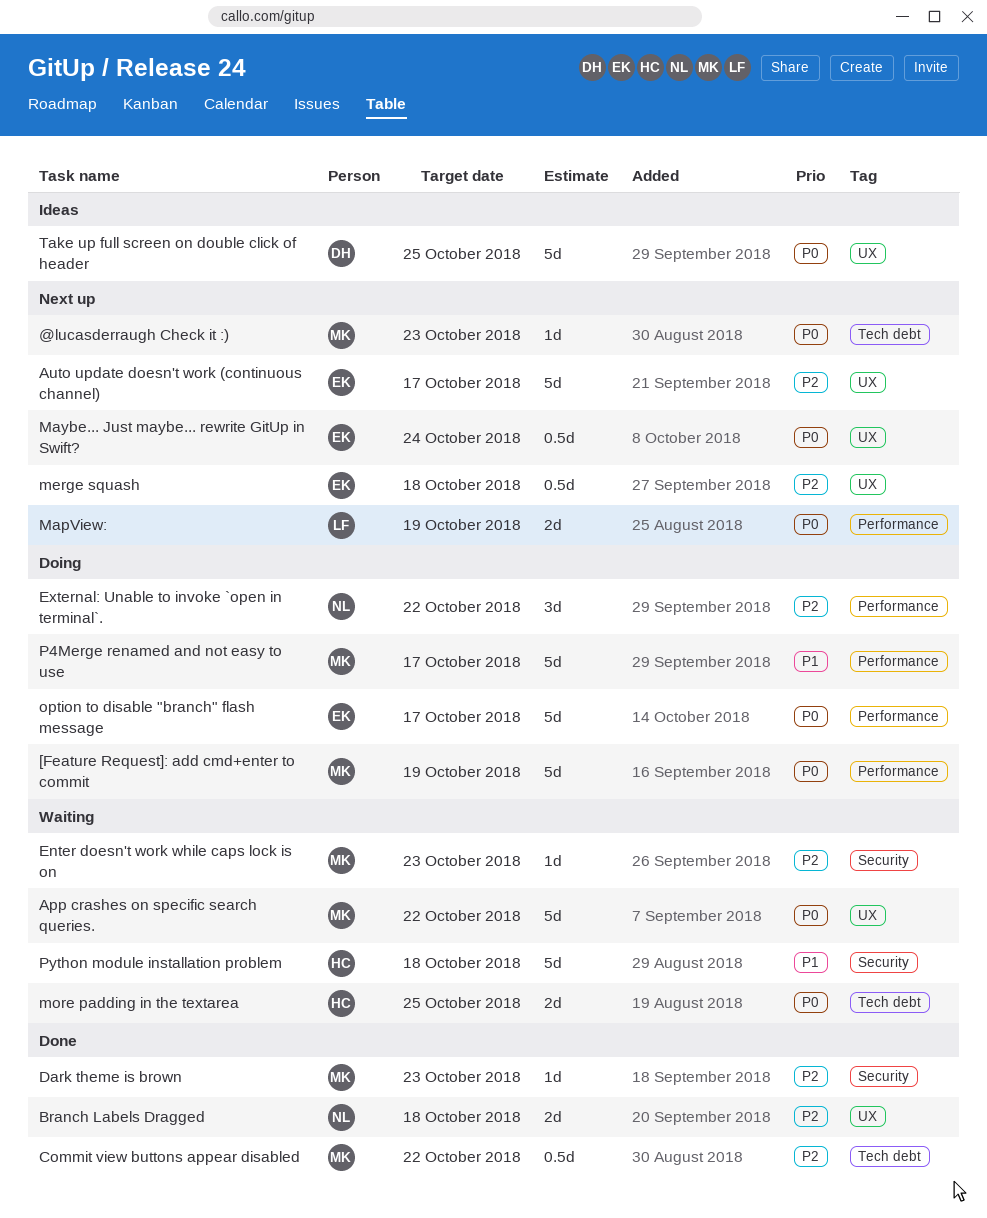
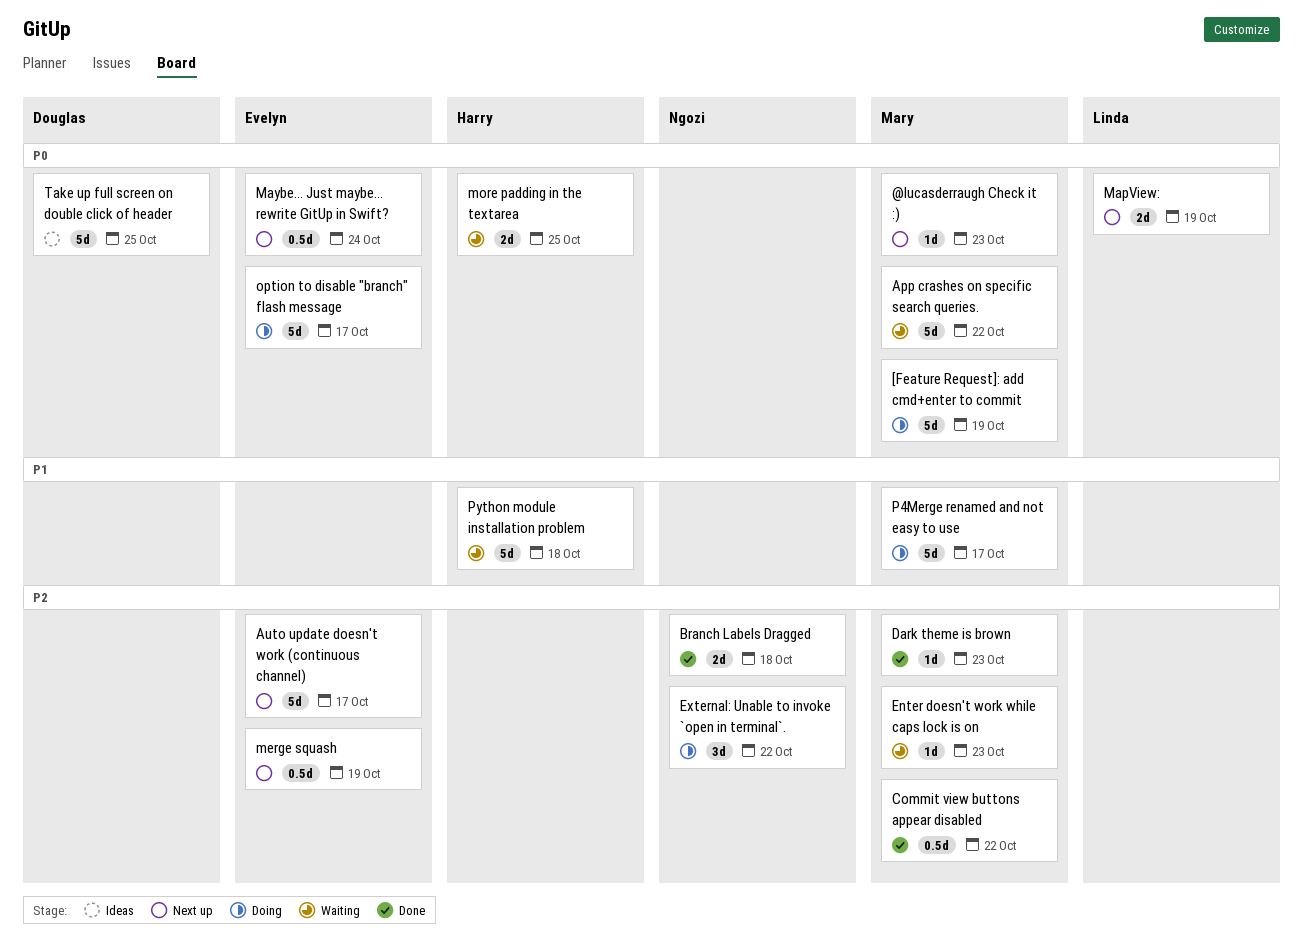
merge squash, due: Oct 18 -> Oct 19

